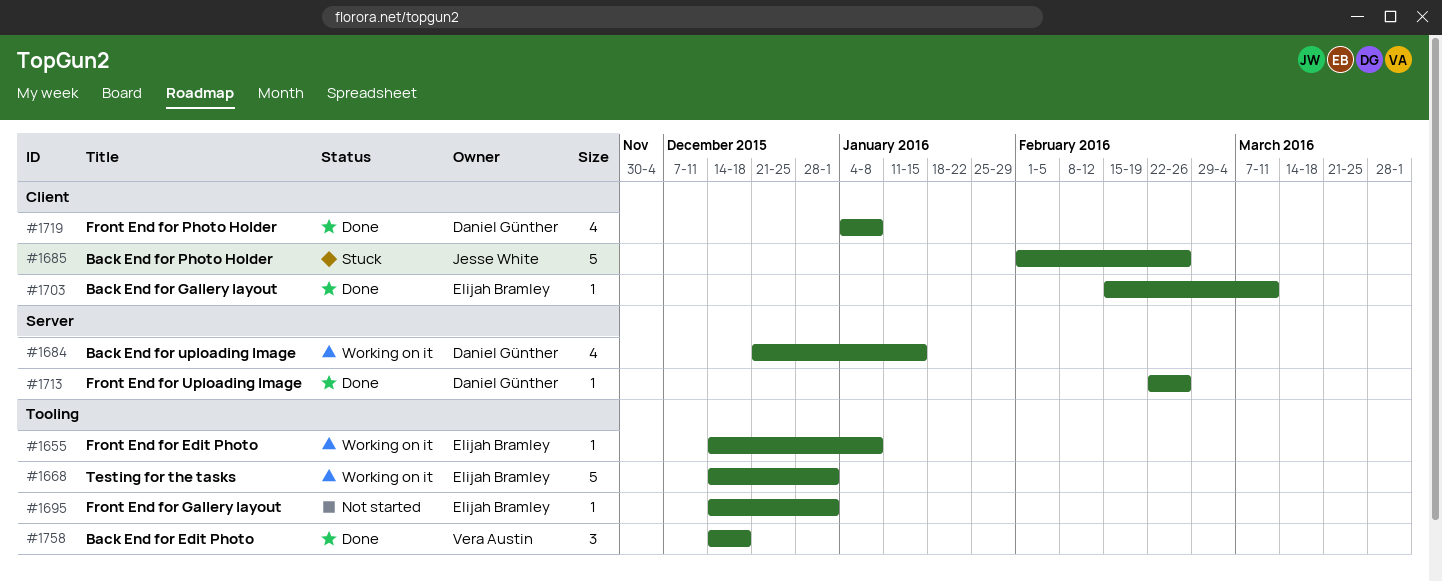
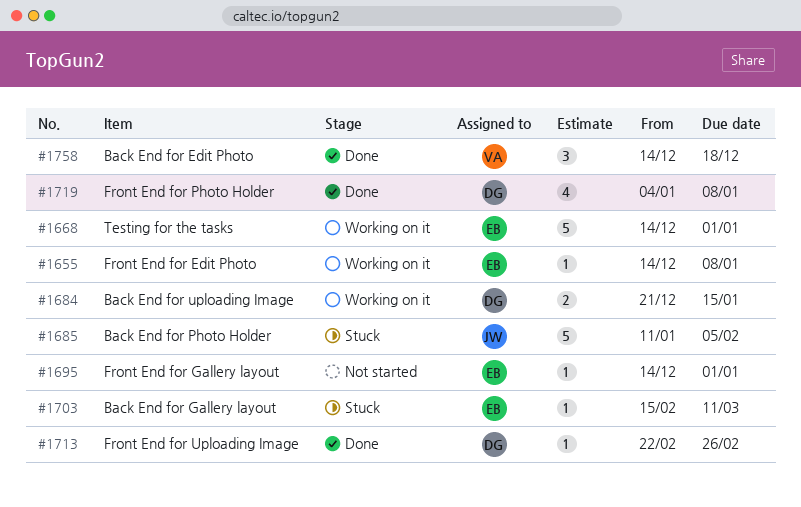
#1684, estimate: 4 -> 2
#1685, start: Feb 1 -> Jan 11
#1685, due: Feb 26 -> Feb 5
#1703, status: Done -> Stuck

